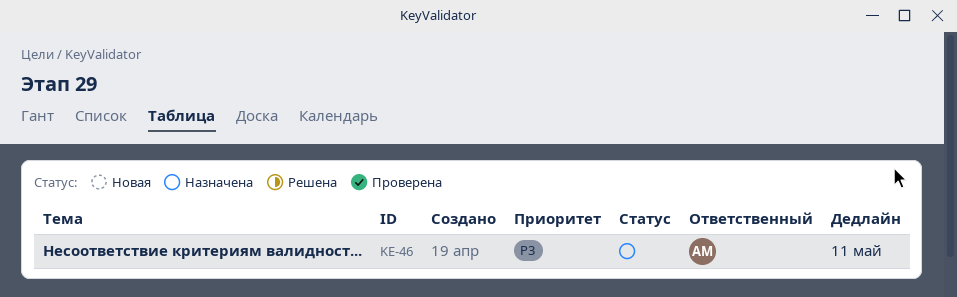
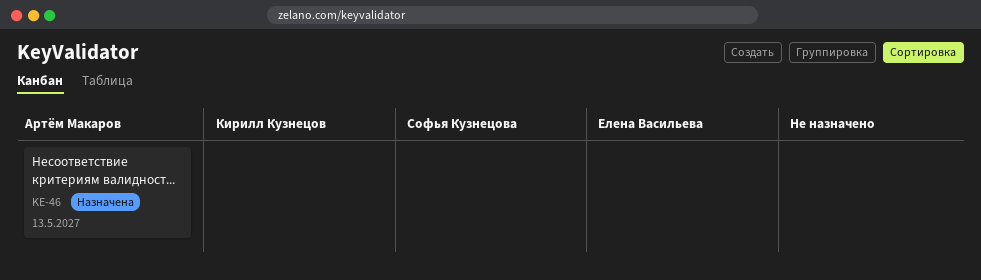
KE-46, due: May 11 -> May 13

